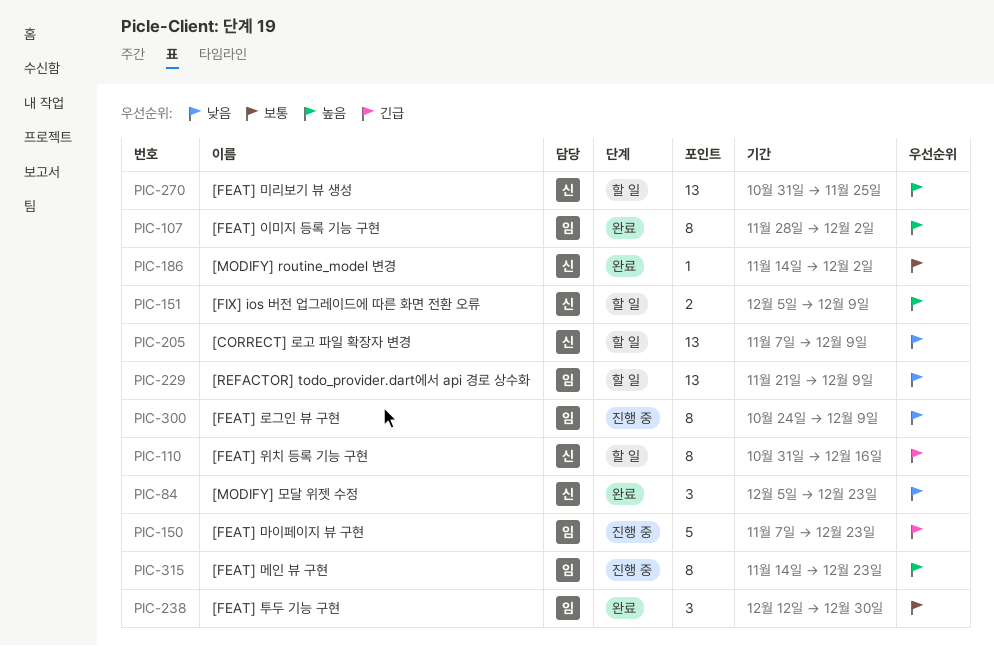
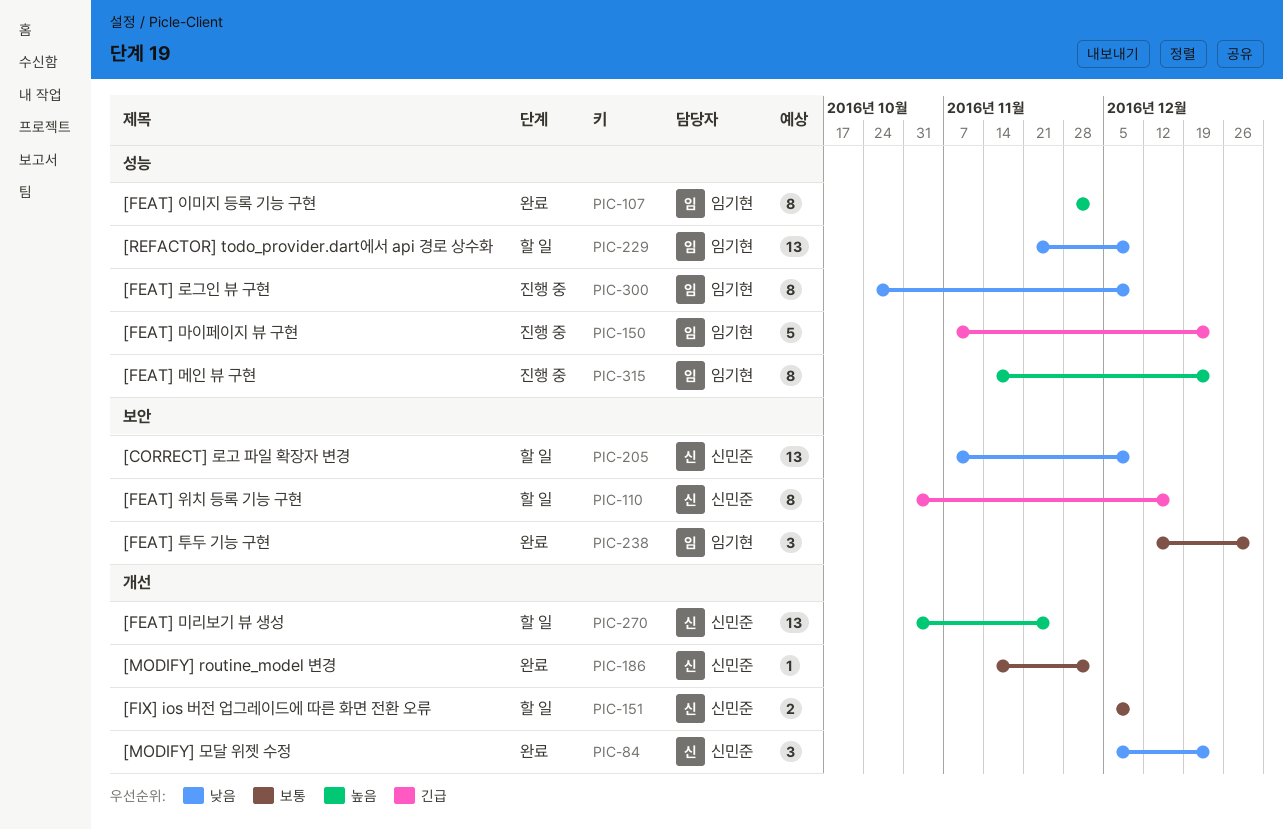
PIC-151, priority: 높음 -> 보통

